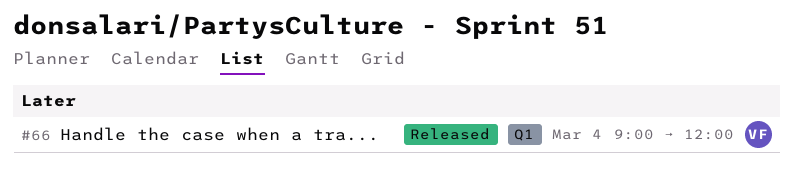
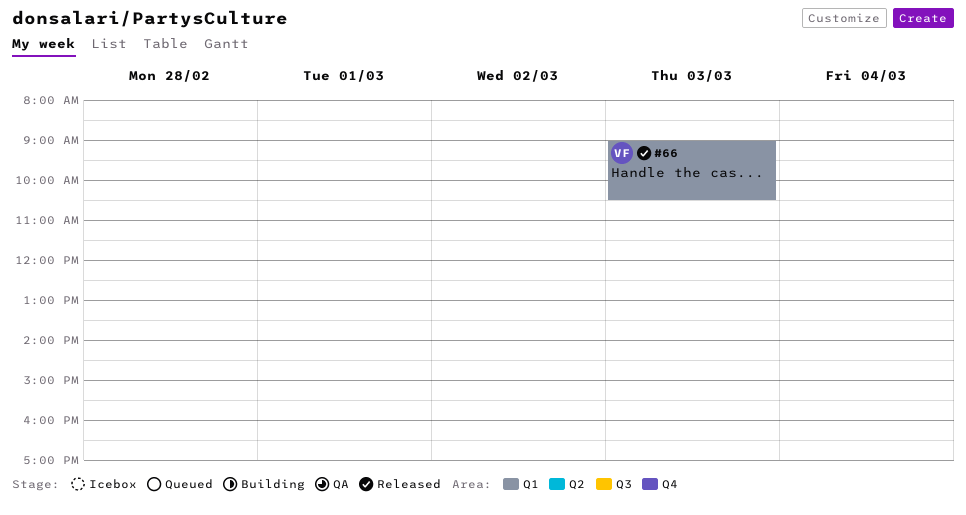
#66, day: Mar 4 -> Mar 3
#66, ends: 12:00 -> 10:30

